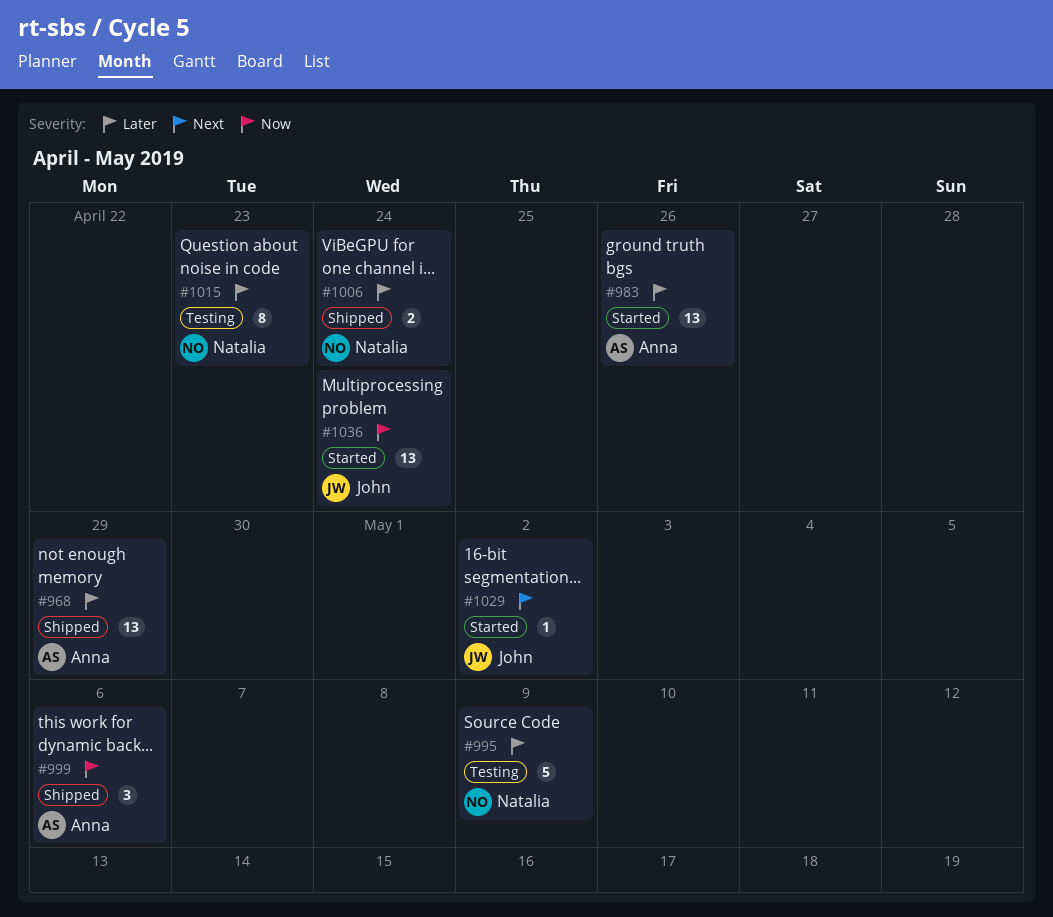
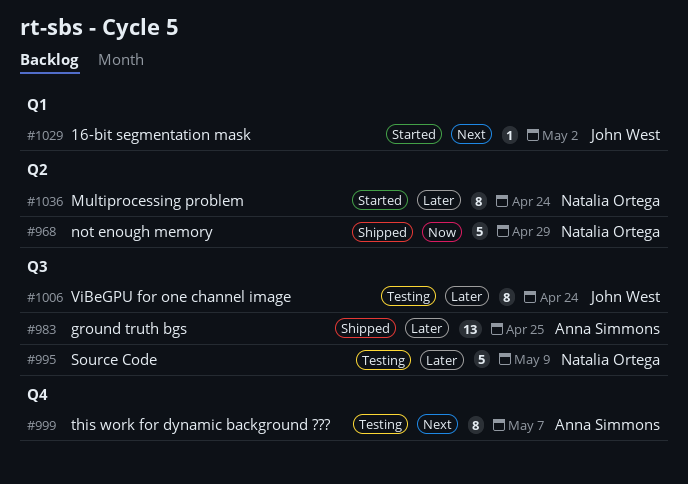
#968, owner: Anna Simmons -> Natalia Ortega
#968, priority: Later -> Now
#968, estimate: 13 -> 5
#983, status: Started -> Shipped
#983, due: Apr 26 -> Apr 25
#999, status: Shipped -> Testing
#999, priority: Now -> Next
#999, estimate: 3 -> 8
#999, due: May 6 -> May 7
#1006, status: Shipped -> Testing
#1006, owner: Natalia Ortega -> John West
#1006, estimate: 2 -> 8
#1015: present -> none
#1036, owner: John West -> Natalia Ortega
#1036, priority: Now -> Later
#1036, estimate: 13 -> 8

